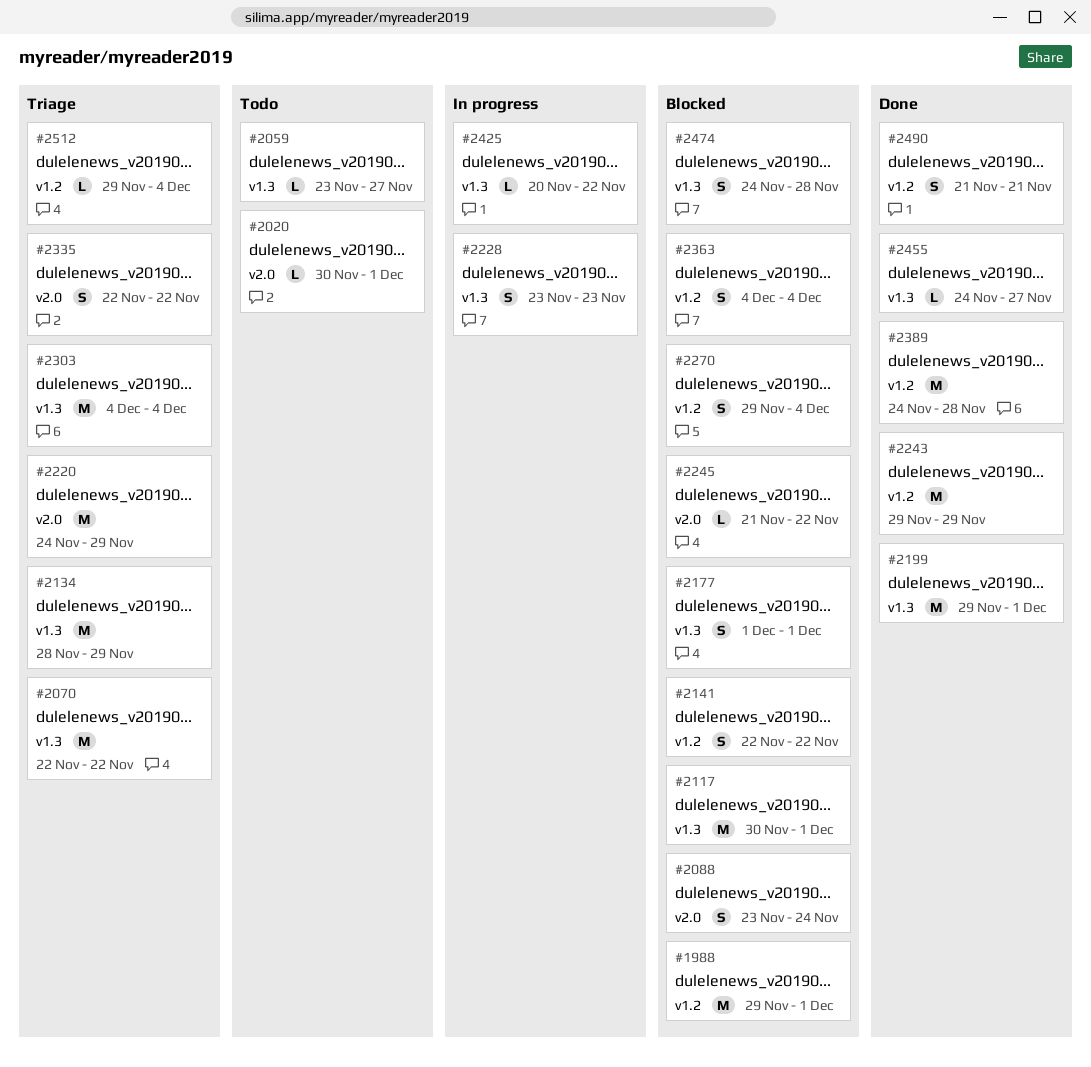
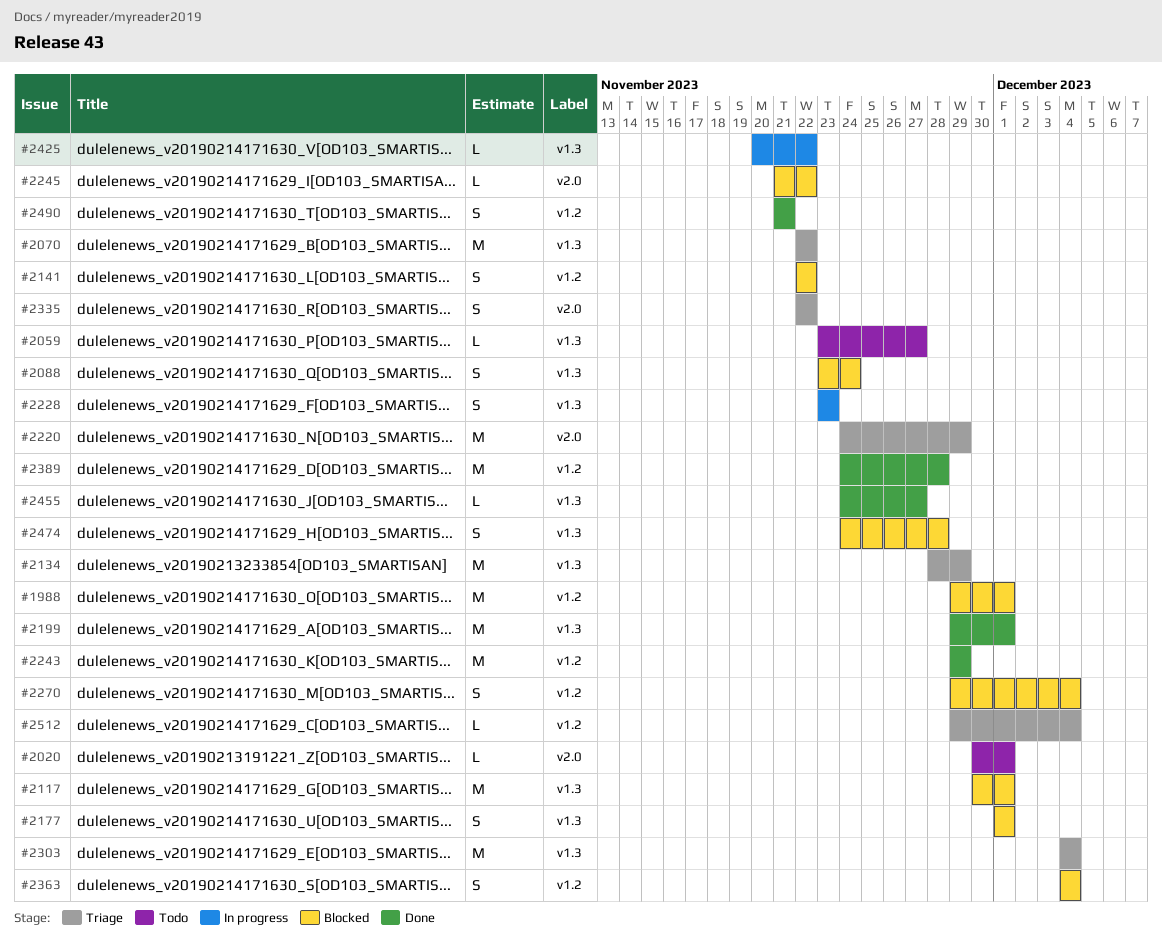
#2088, label: v2.0 -> v1.3

